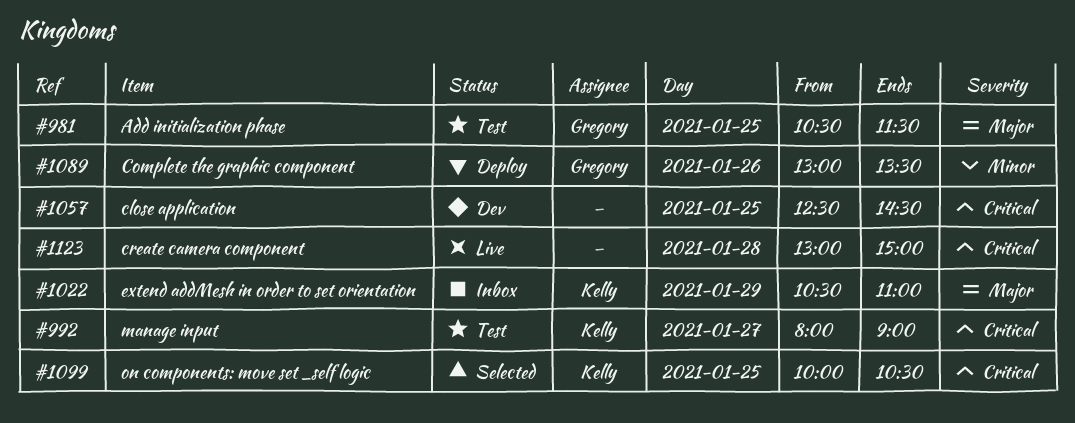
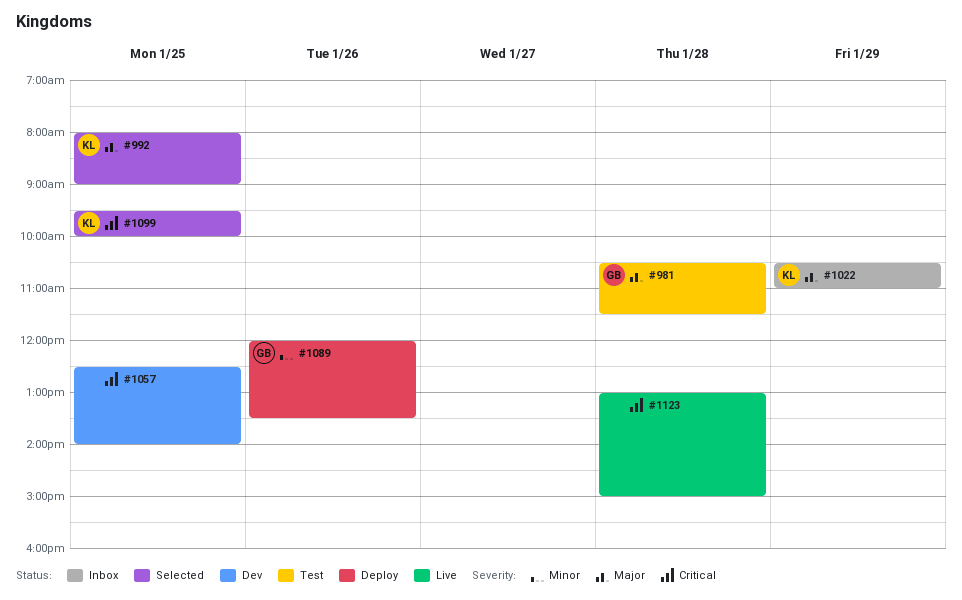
#981, day: Jan 25 -> Jan 28
#992, status: Test -> Selected
#992, priority: Critical -> Major
#992, day: Jan 27 -> Jan 25
#1057, ends: 14:30 -> 14:00
#1089, begins: 13:00 -> 12:00
#1099, begins: 10:00 -> 09:30
#1099, ends: 10:30 -> 10:00

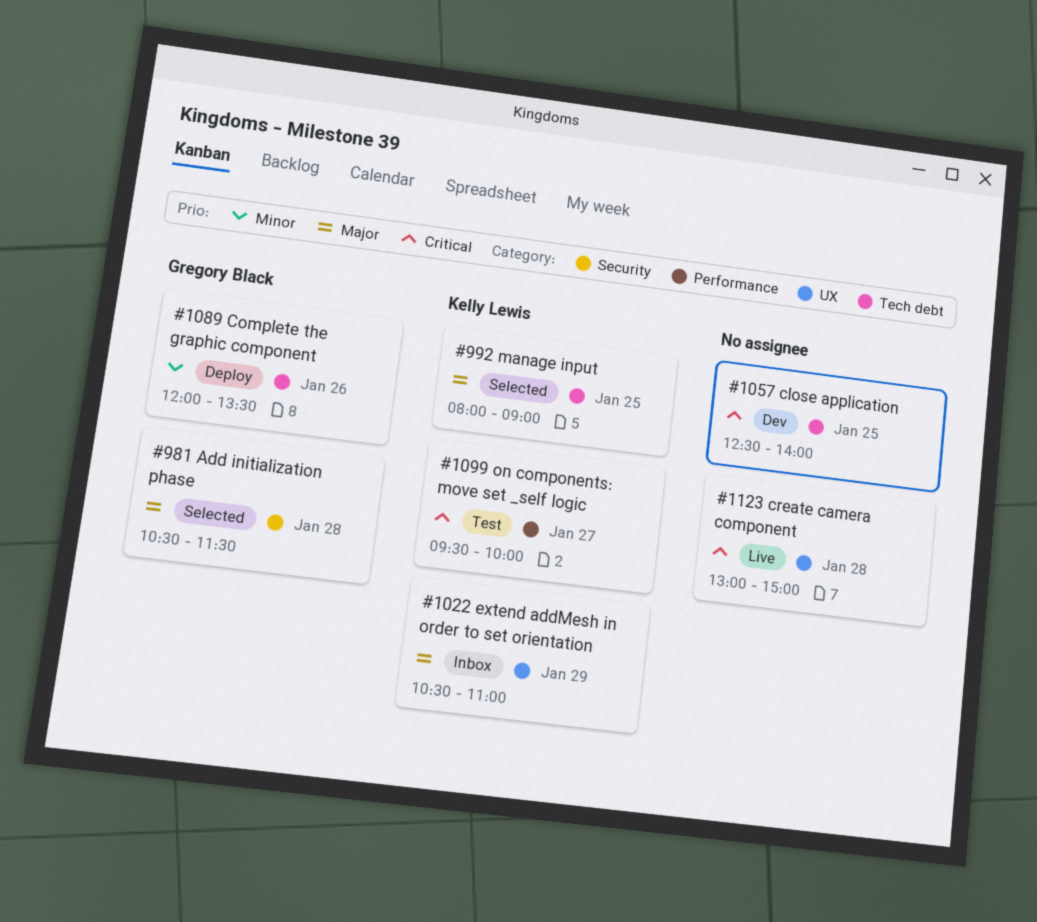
#981, status: Test -> Selected
#1099, status: Selected -> Test
#1099, day: Jan 25 -> Jan 27

